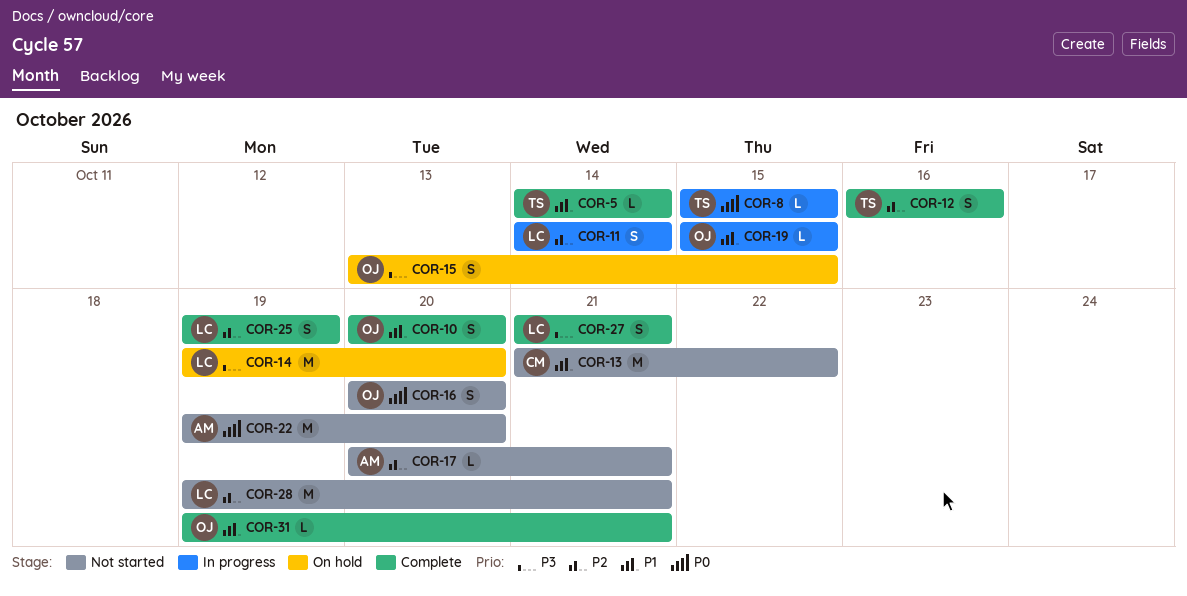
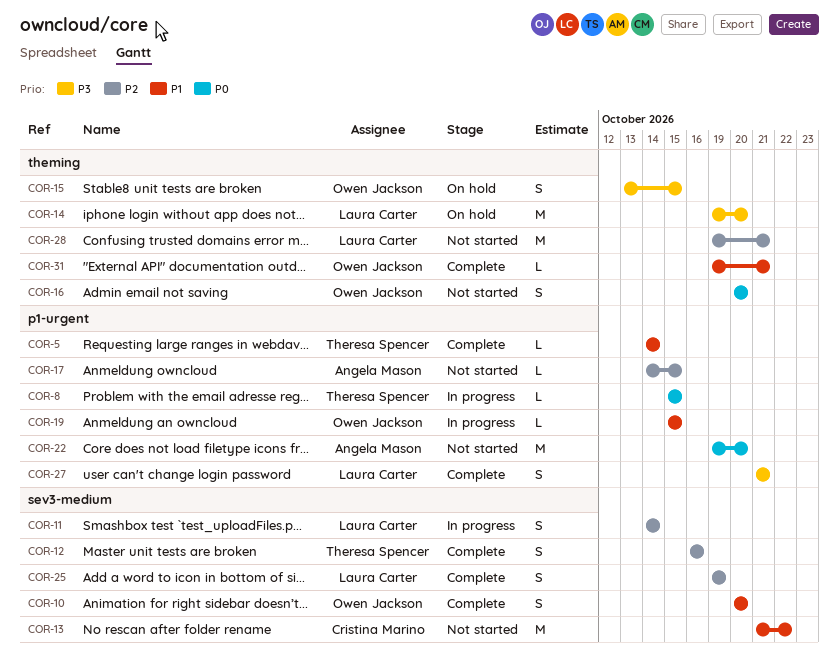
COR-17, start: Oct 20 -> Oct 14
COR-17, due: Oct 21 -> Oct 15

